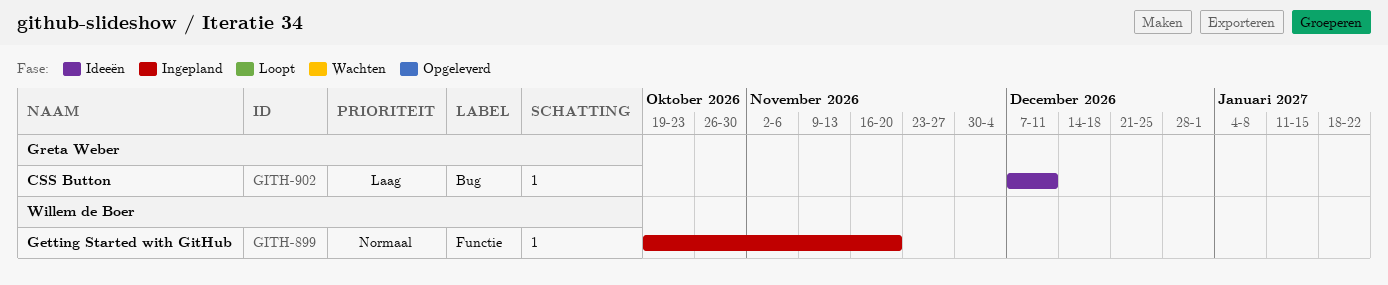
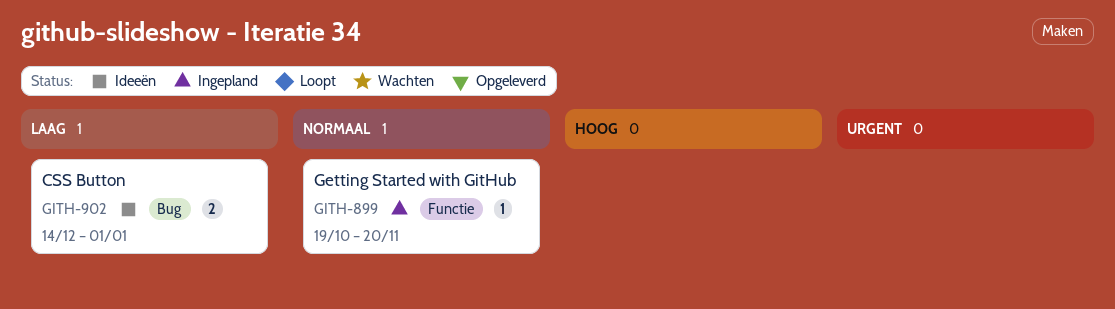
GITH-902, estimate: 1 -> 2
GITH-902, start: Dec 7 -> Dec 14
GITH-902, due: Dec 11 -> Jan 1

